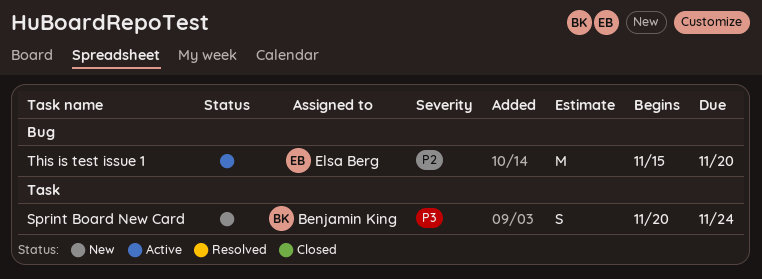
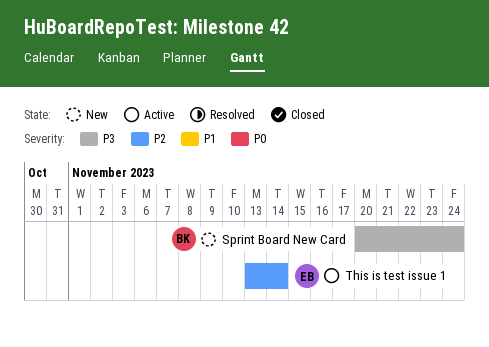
This is test issue 1, start: Nov 15 -> Nov 13
This is test issue 1, due: Nov 20 -> Nov 14

